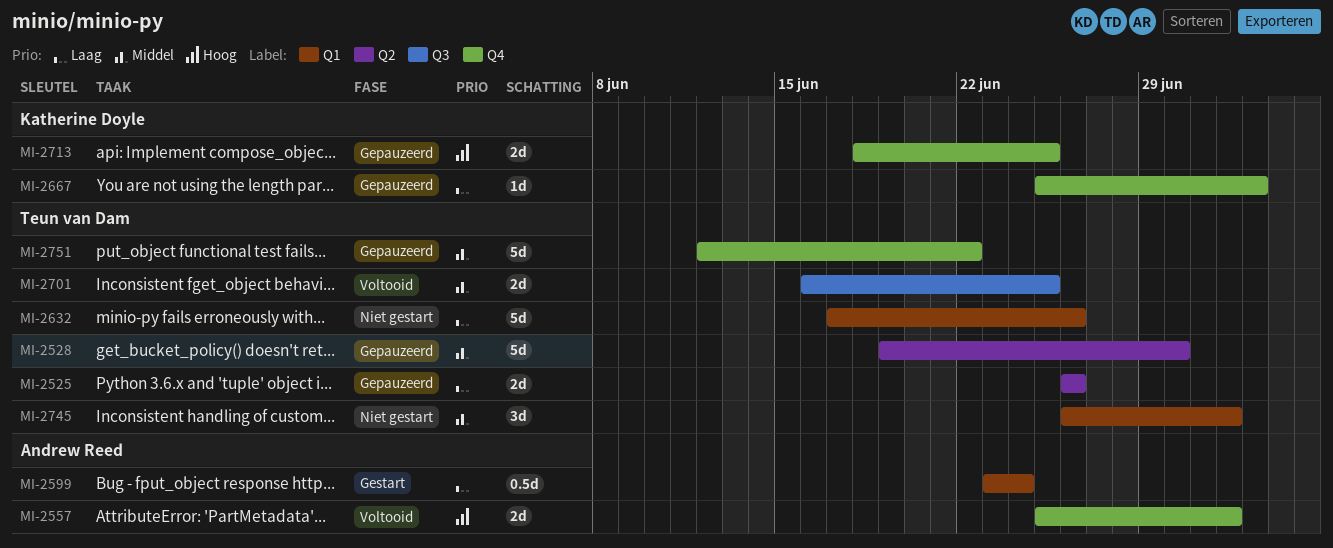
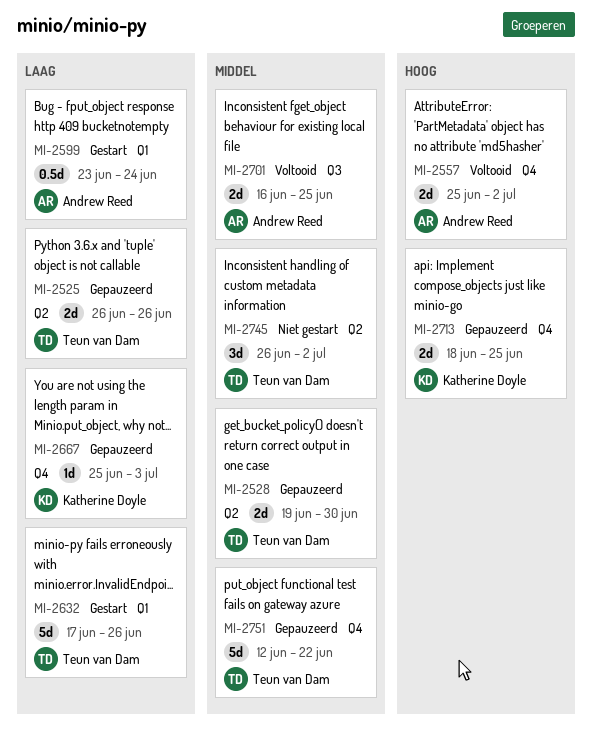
MI-2528, estimate: 5d -> 2d
MI-2632, status: Niet gestart -> Gestart
MI-2701, owner: Teun van Dam -> Andrew Reed
MI-2745, label: Q1 -> Q2

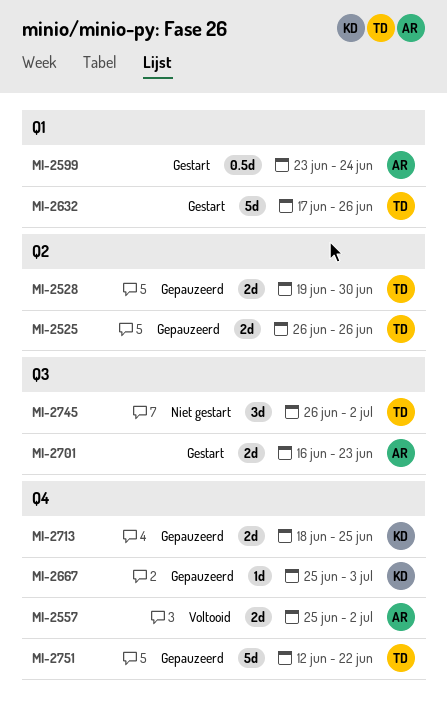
MI-2701, status: Voltooid -> Gestart
MI-2701, due: Jun 25 -> Jun 23
MI-2745, label: Q2 -> Q3

